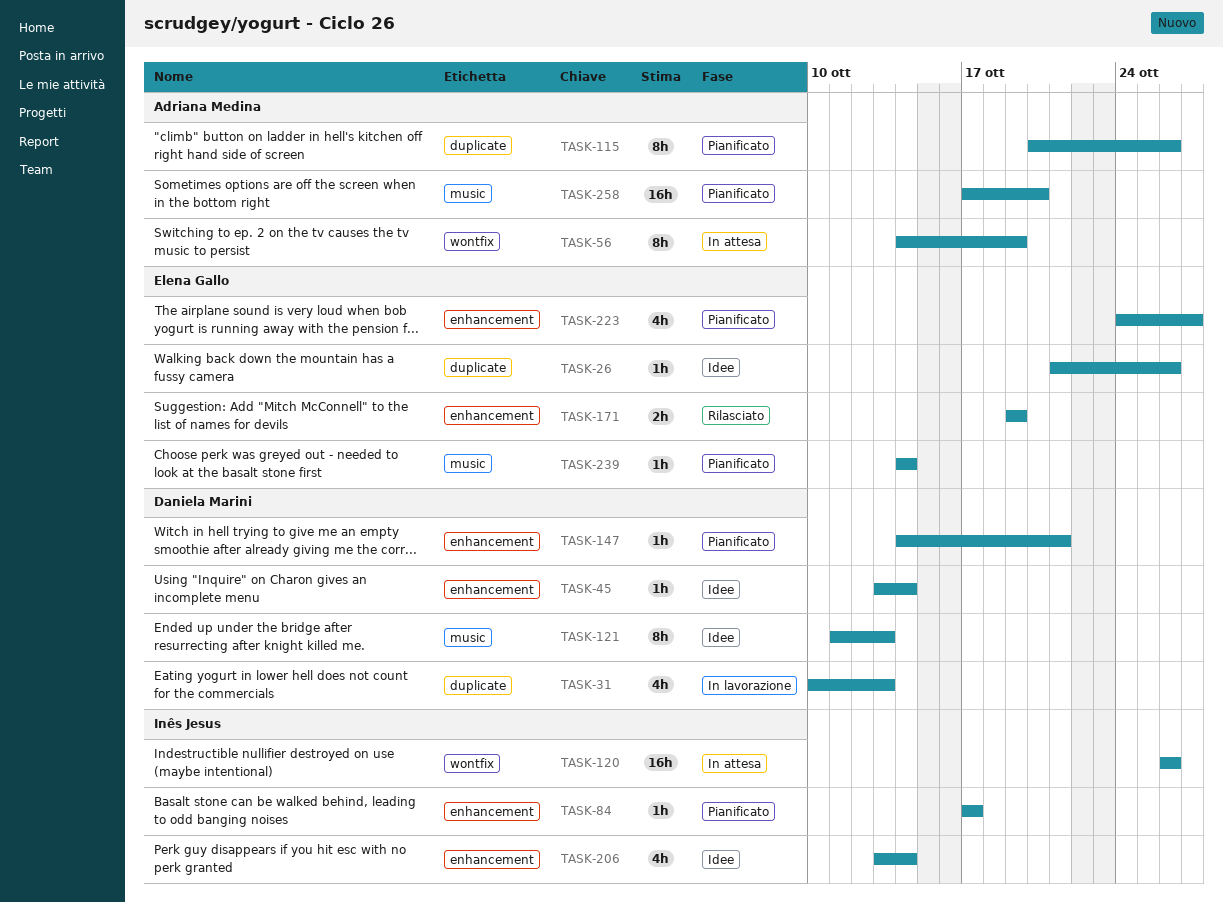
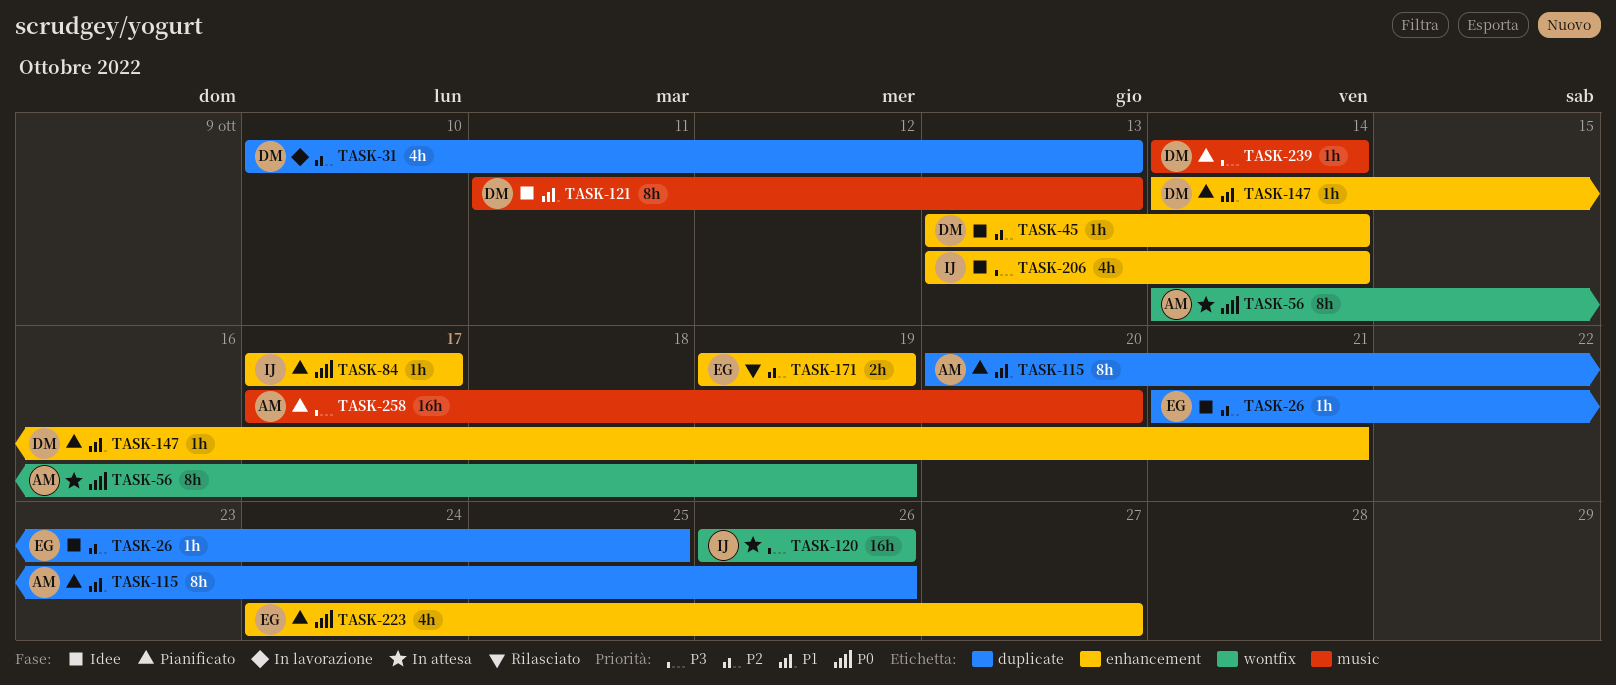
TASK-26, due: Oct 26 -> Oct 25
TASK-239, owner: Elena Gallo -> Daniela Marini

